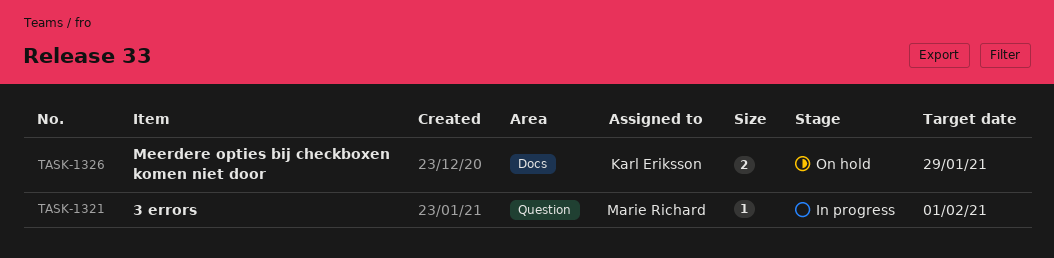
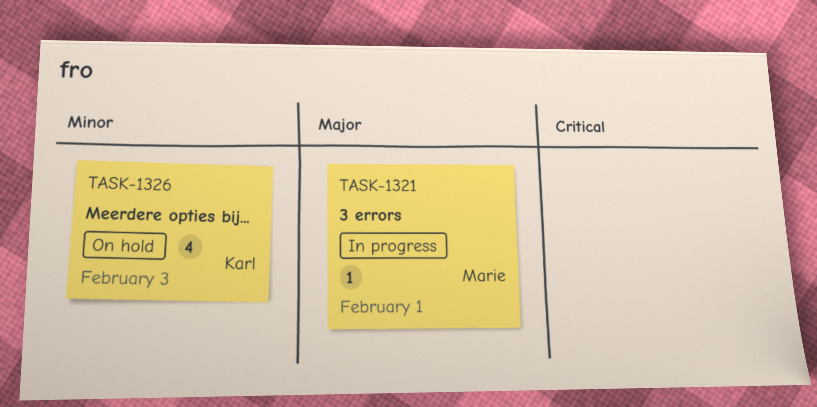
TASK-1326, estimate: 2 -> 4
TASK-1326, due: Jan 29 -> Feb 3

